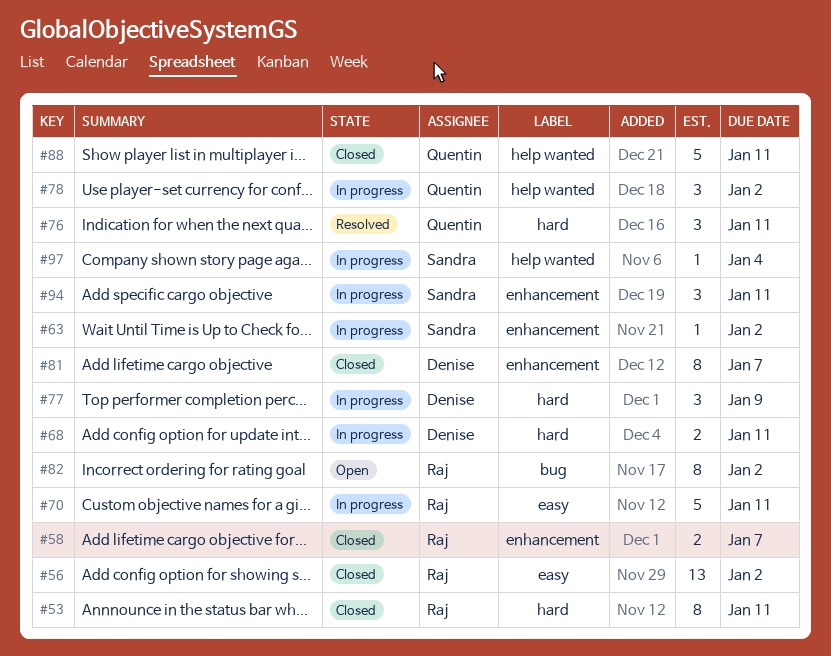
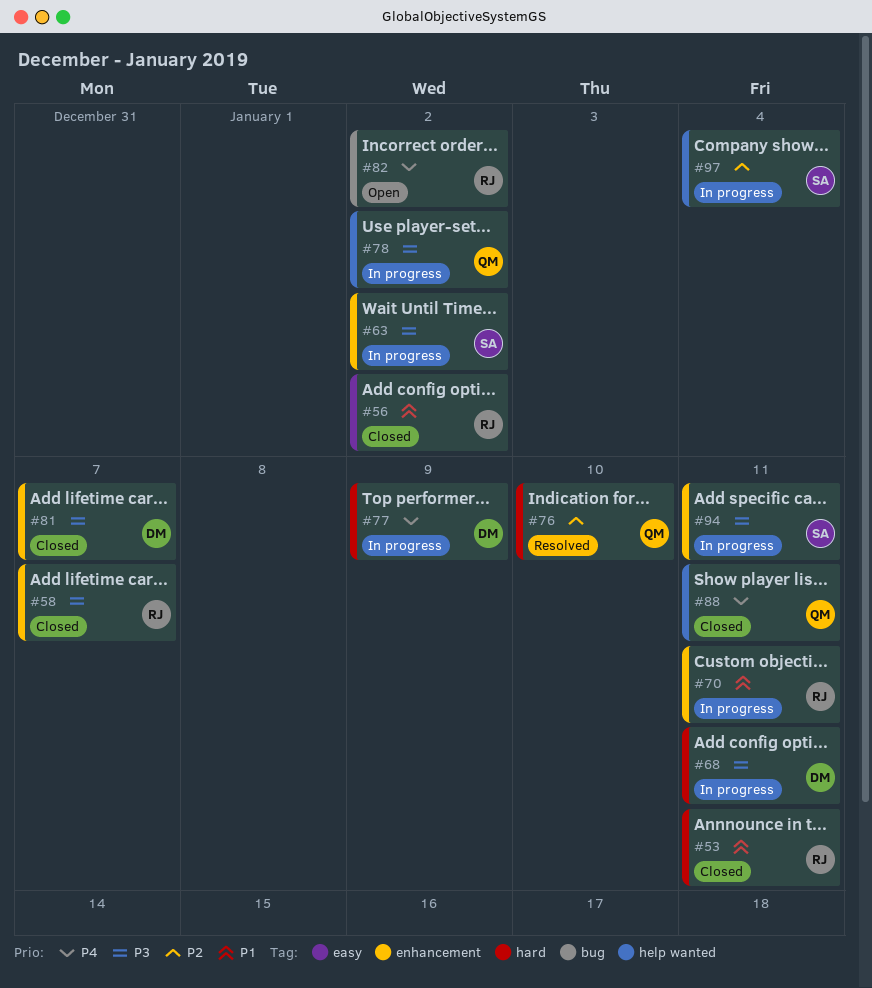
#70, label: easy -> enhancement
#76, due: Jan 11 -> Jan 10

